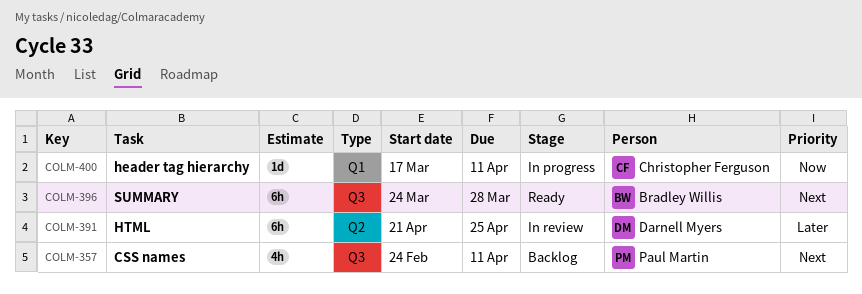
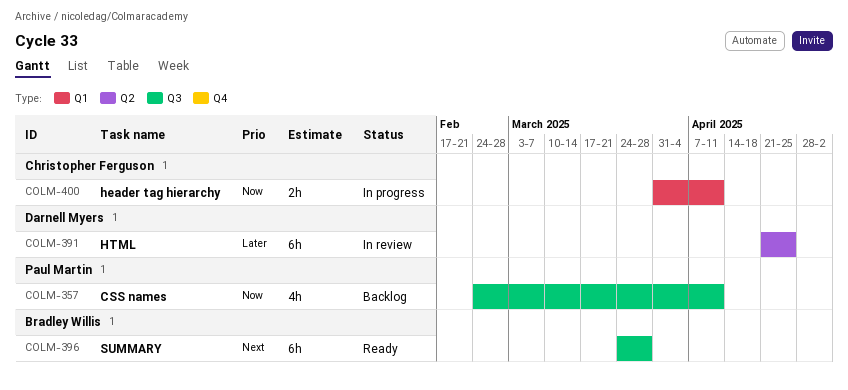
COLM-357, priority: Next -> Now
COLM-400, estimate: 1d -> 2h
COLM-400, start: Mar 17 -> Mar 31

